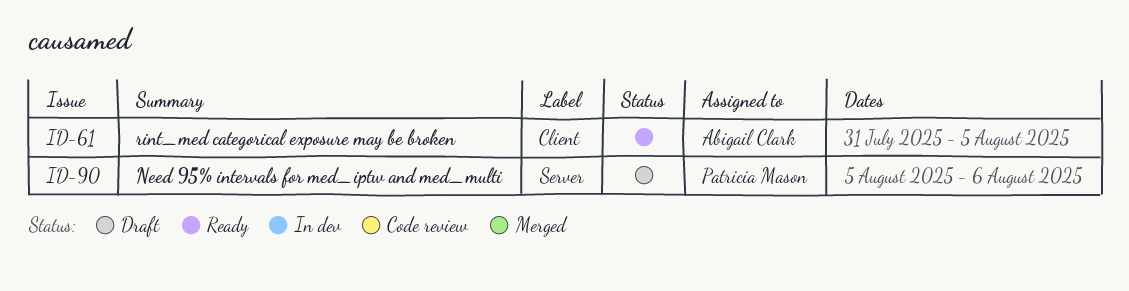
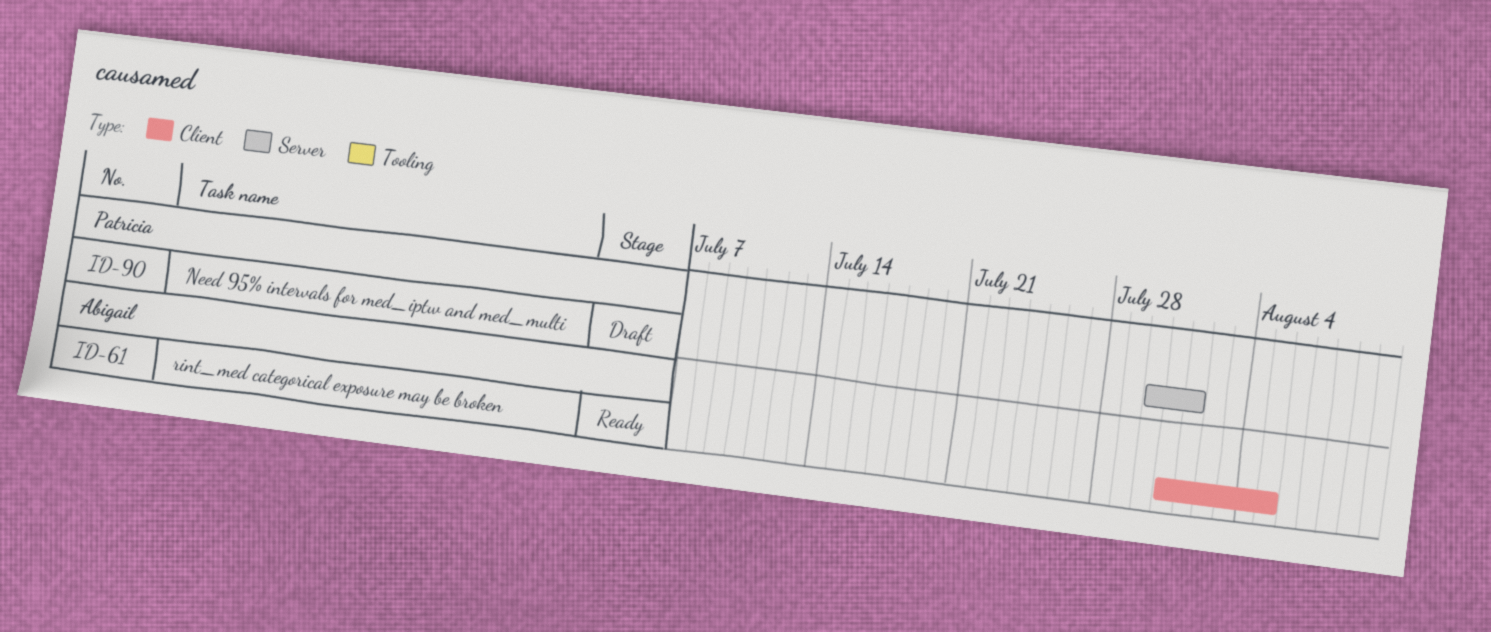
ID-90, start: Aug 5 -> Jul 30
ID-90, due: Aug 6 -> Aug 1

